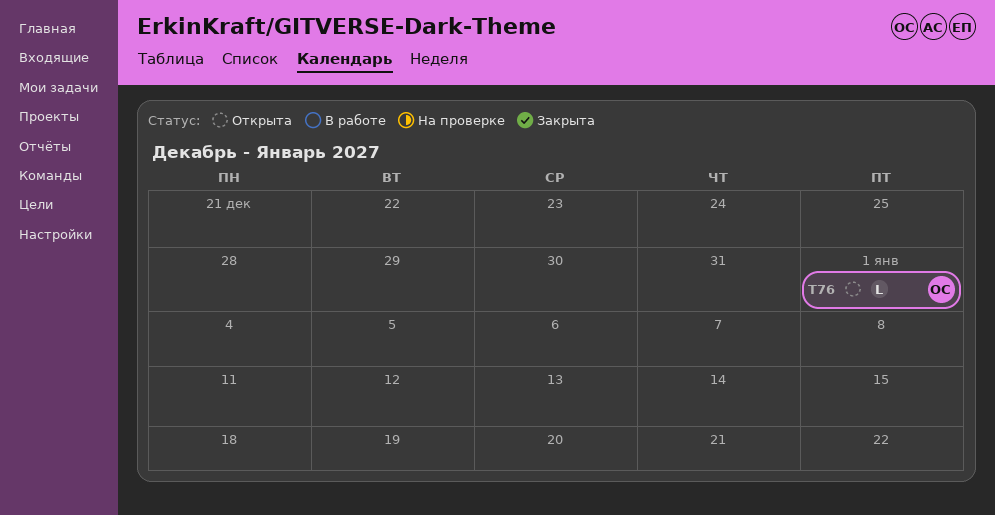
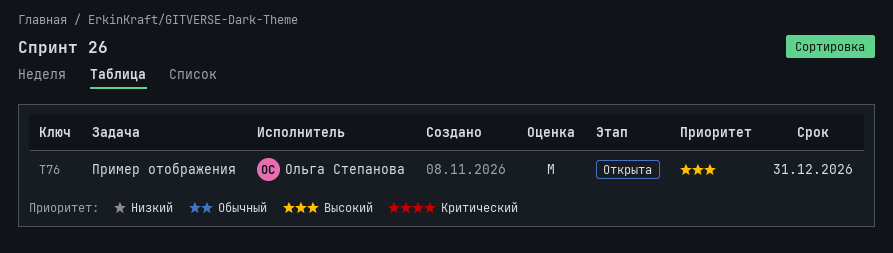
T76, estimate: L -> M
T76, due: Jan 1 -> Dec 31

